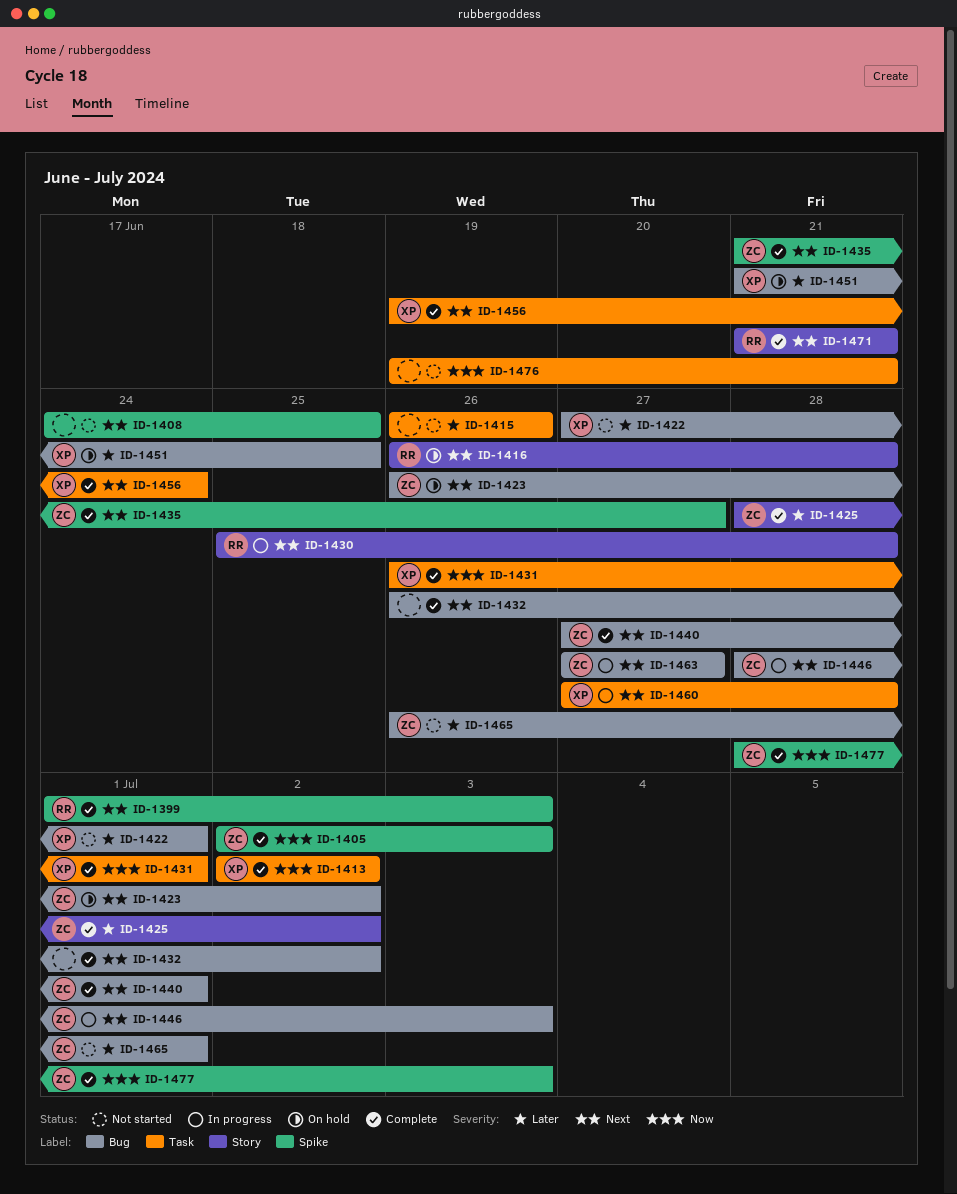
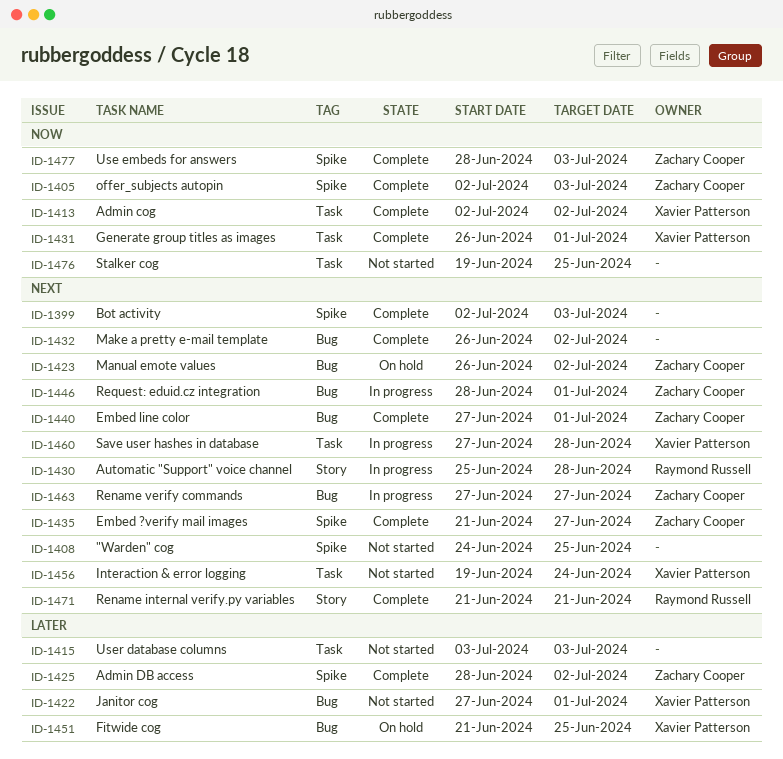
ID-1399, owner: Raymond Russell -> none
ID-1399, start: Jul 1 -> Jul 2
ID-1415, start: Jun 26 -> Jul 3
ID-1415, due: Jun 26 -> Jul 3
ID-1416: present -> none
ID-1425, label: Story -> Spike
ID-1446, due: Jul 3 -> Jul 1
ID-1456, status: Complete -> Not started
ID-1465: present -> none
ID-1476, due: Jun 21 -> Jun 25

